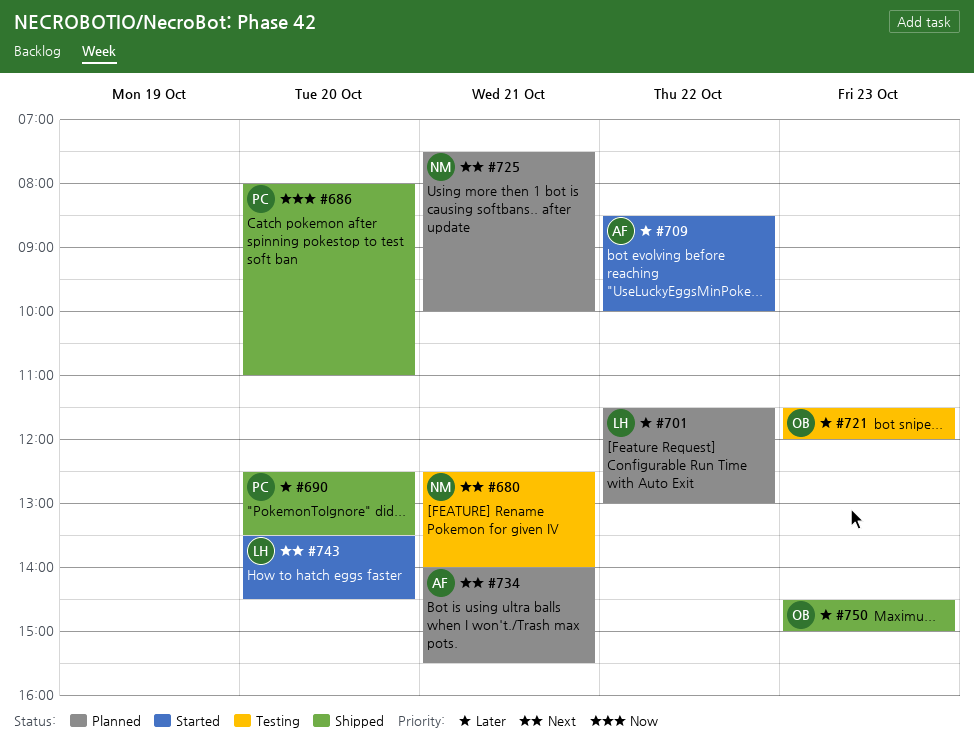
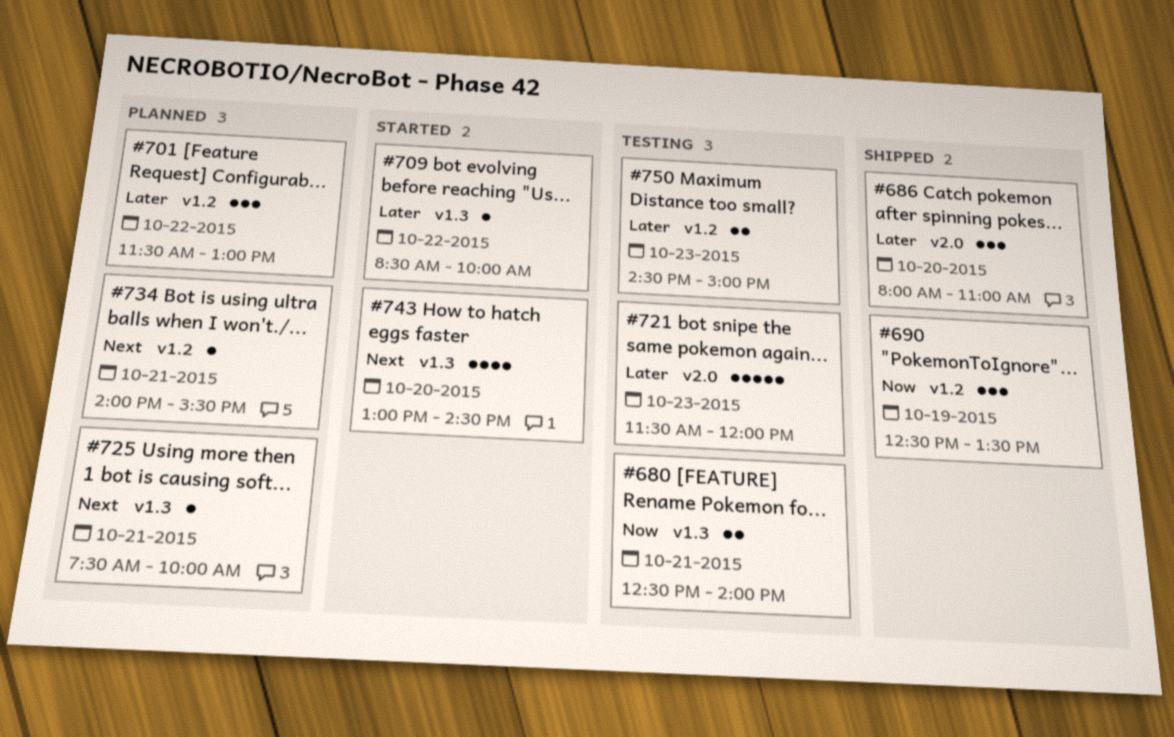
#680, priority: Next -> Now
#686, priority: Now -> Later
#690, priority: Later -> Now
#690, day: Oct 20 -> Oct 19
#743, begins: 13:30 -> 13:00
#750, status: Shipped -> Testing

